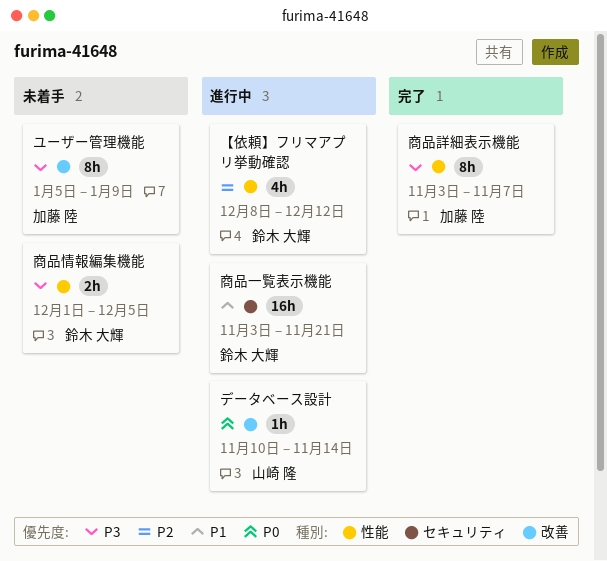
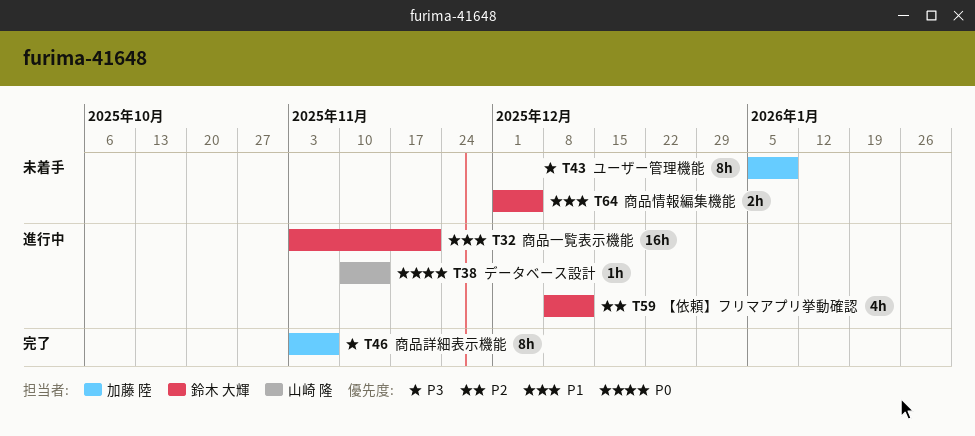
商品情報編集機能, priority: P3 -> P1

